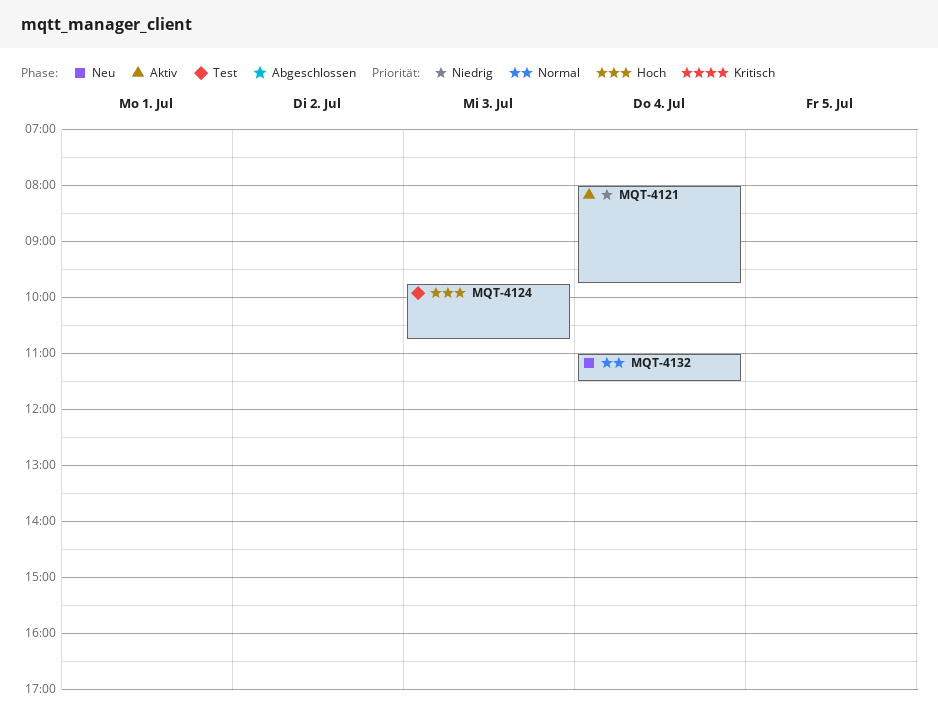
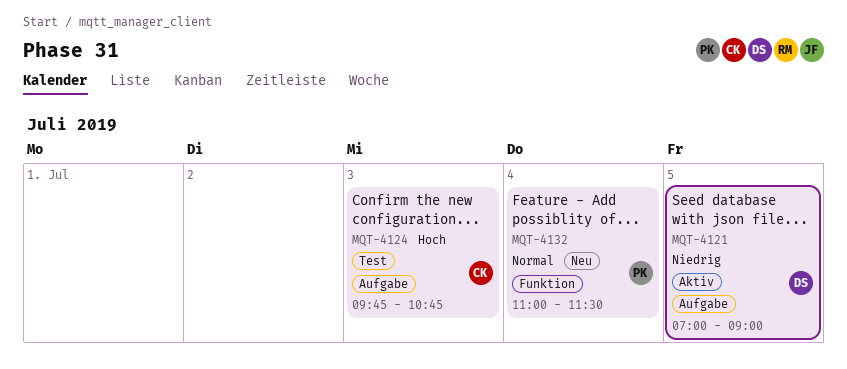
MQT-4121, day: Jul 4 -> Jul 5
MQT-4121, begins: 08:00 -> 07:00
MQT-4121, ends: 09:45 -> 09:00

